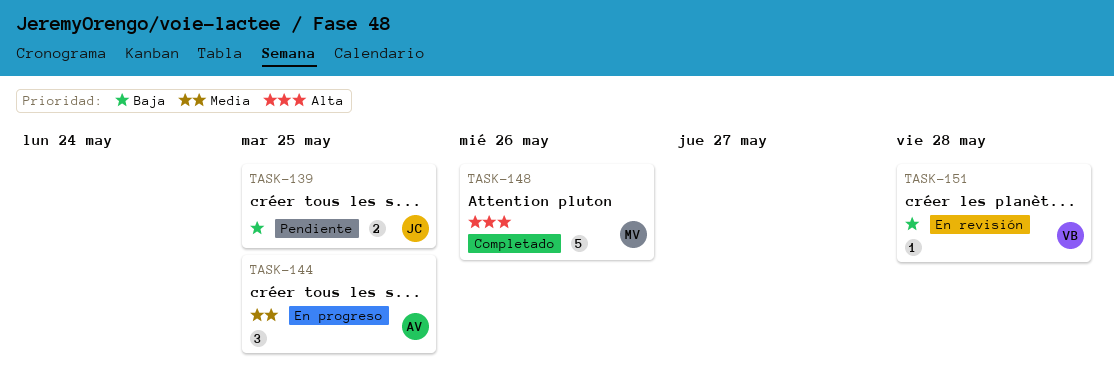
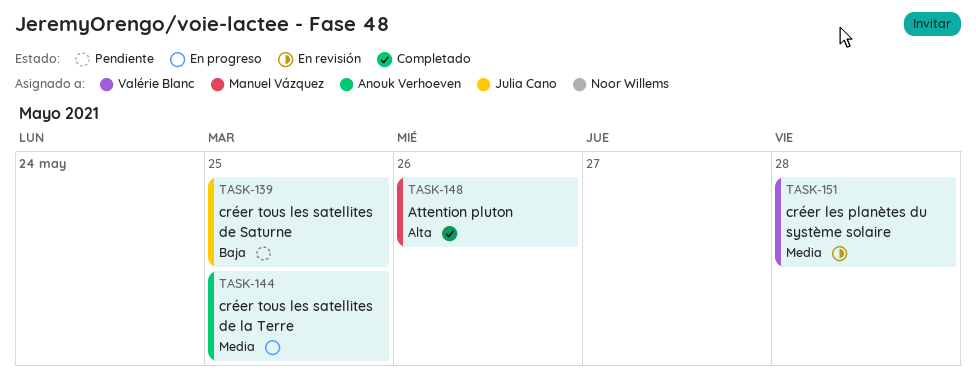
TASK-151, priority: Baja -> Media

